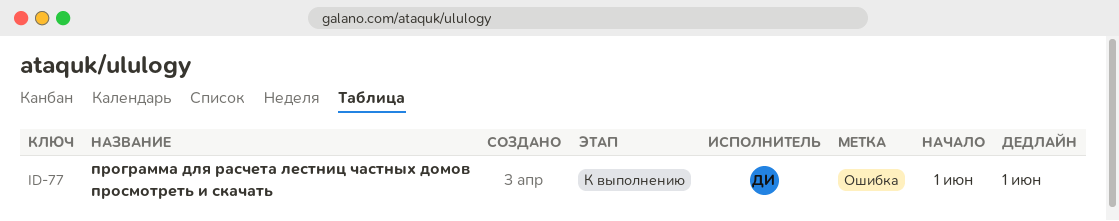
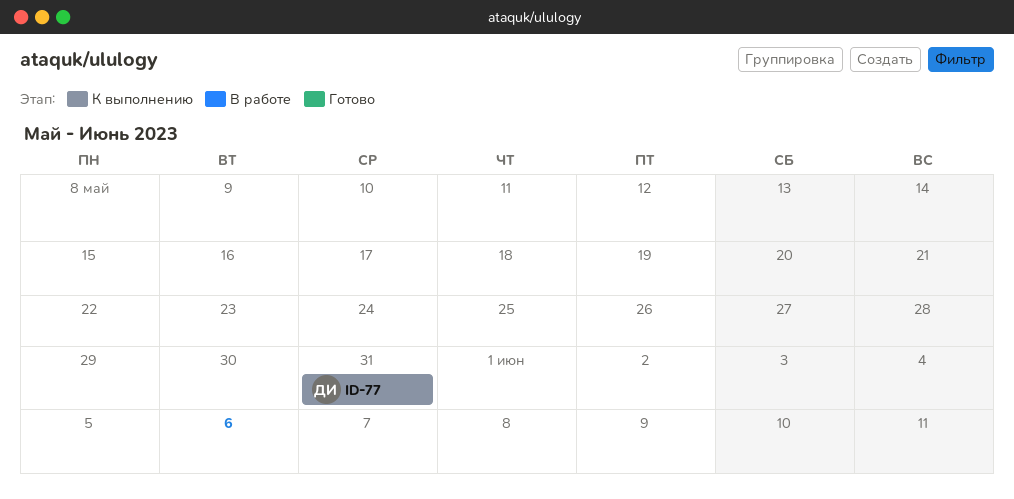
ID-77, start: Jun 1 -> May 31
ID-77, due: Jun 1 -> May 31

